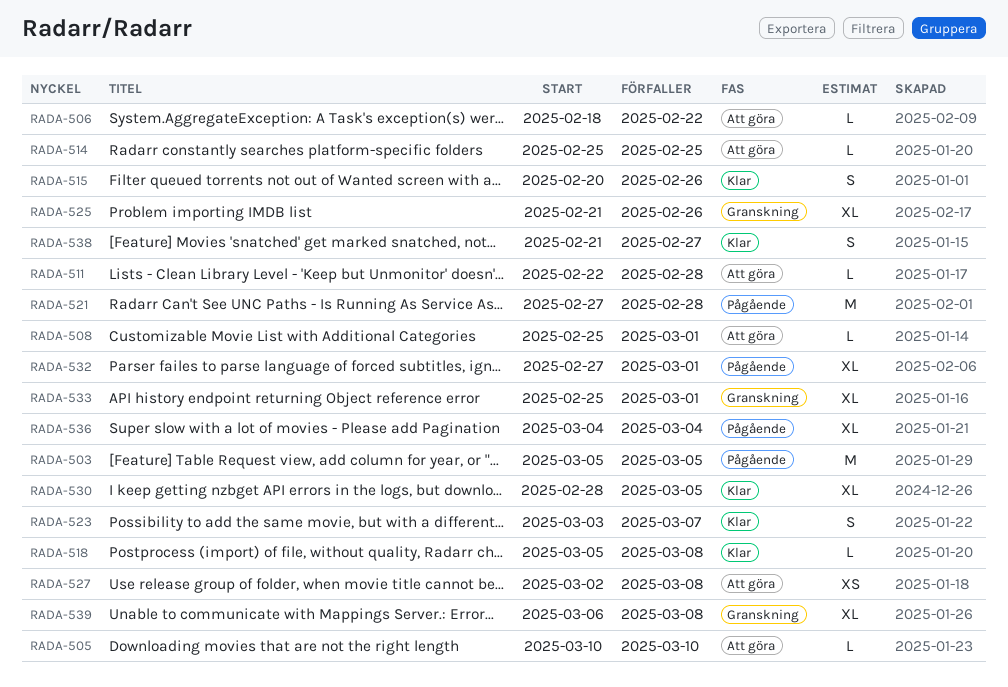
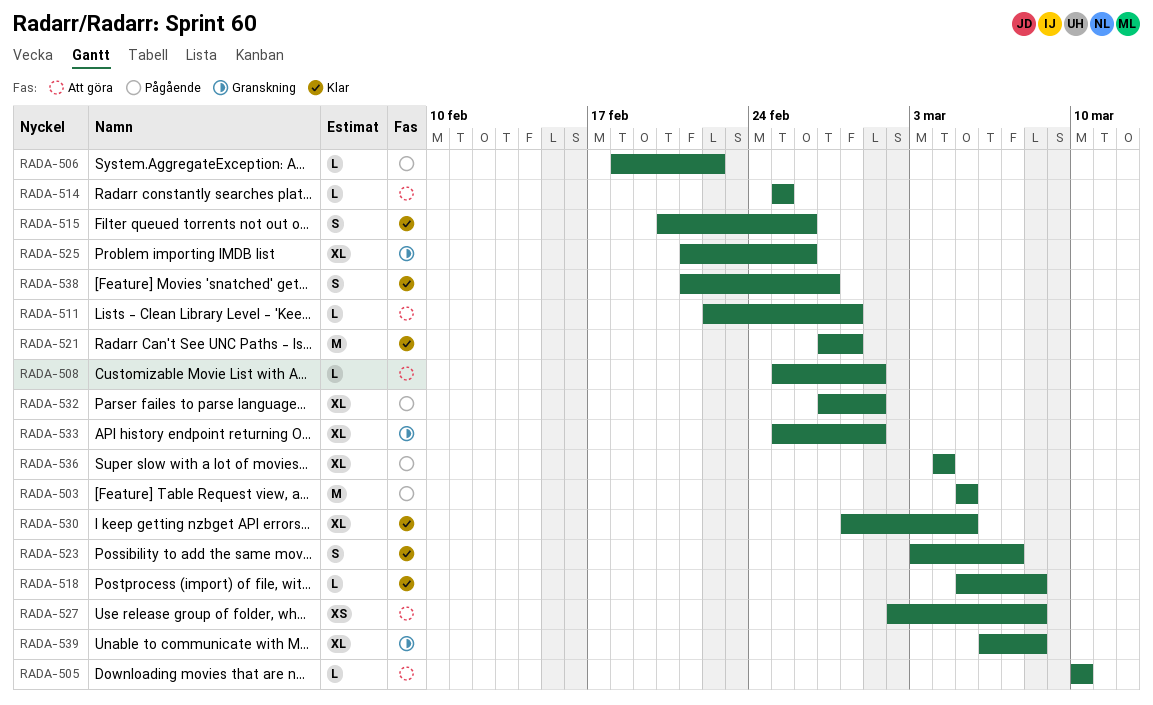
RADA-506, status: Att göra -> Pågående
RADA-521, status: Pågående -> Klar

